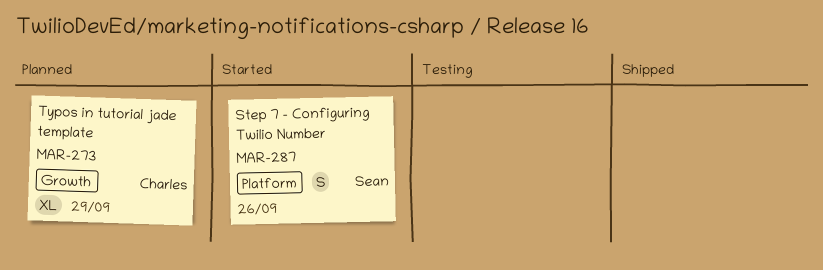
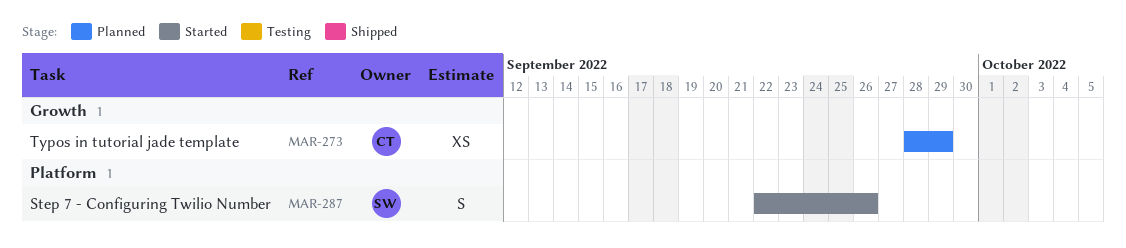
MAR-273, estimate: XL -> XS

